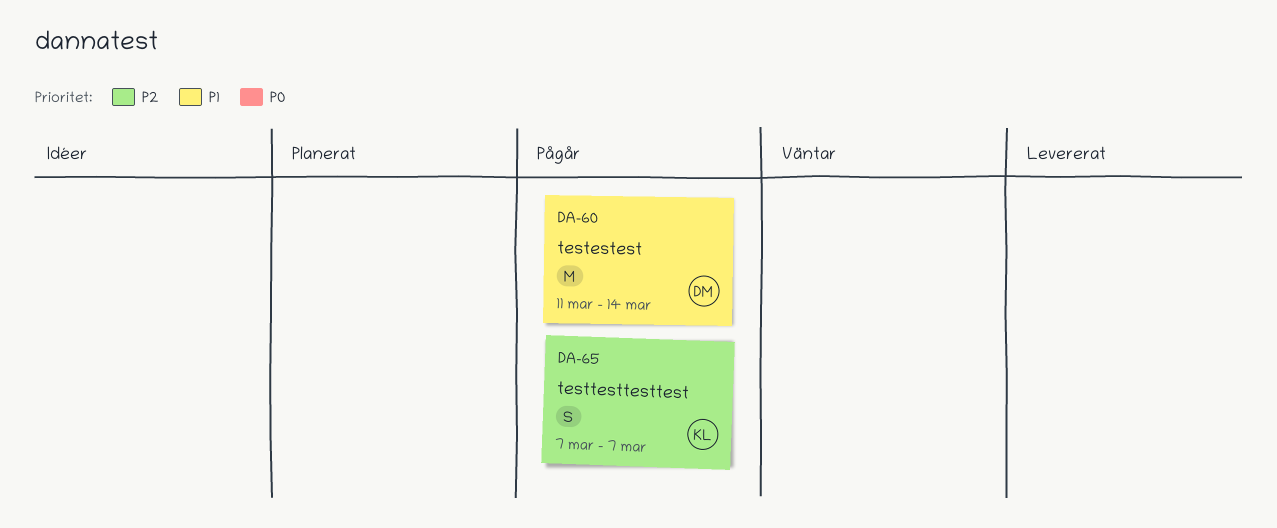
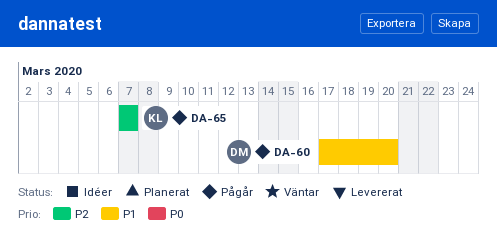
DA-60, start: Mar 11 -> Mar 17
DA-60, due: Mar 14 -> Mar 20

